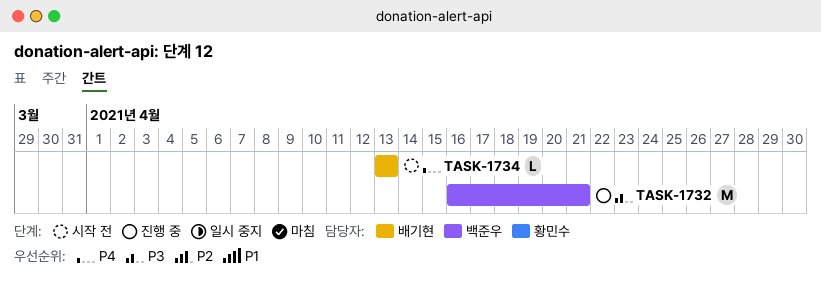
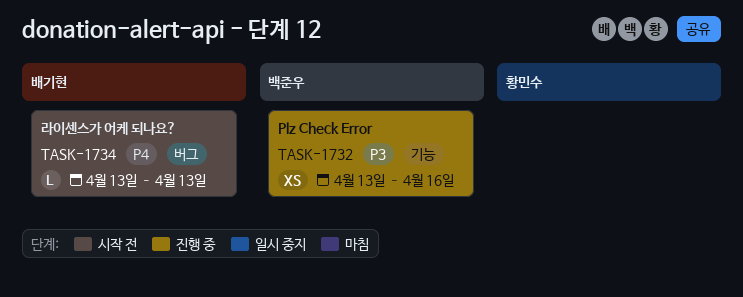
TASK-1732, estimate: M -> XS
TASK-1732, start: Apr 16 -> Apr 13
TASK-1732, due: Apr 21 -> Apr 16

